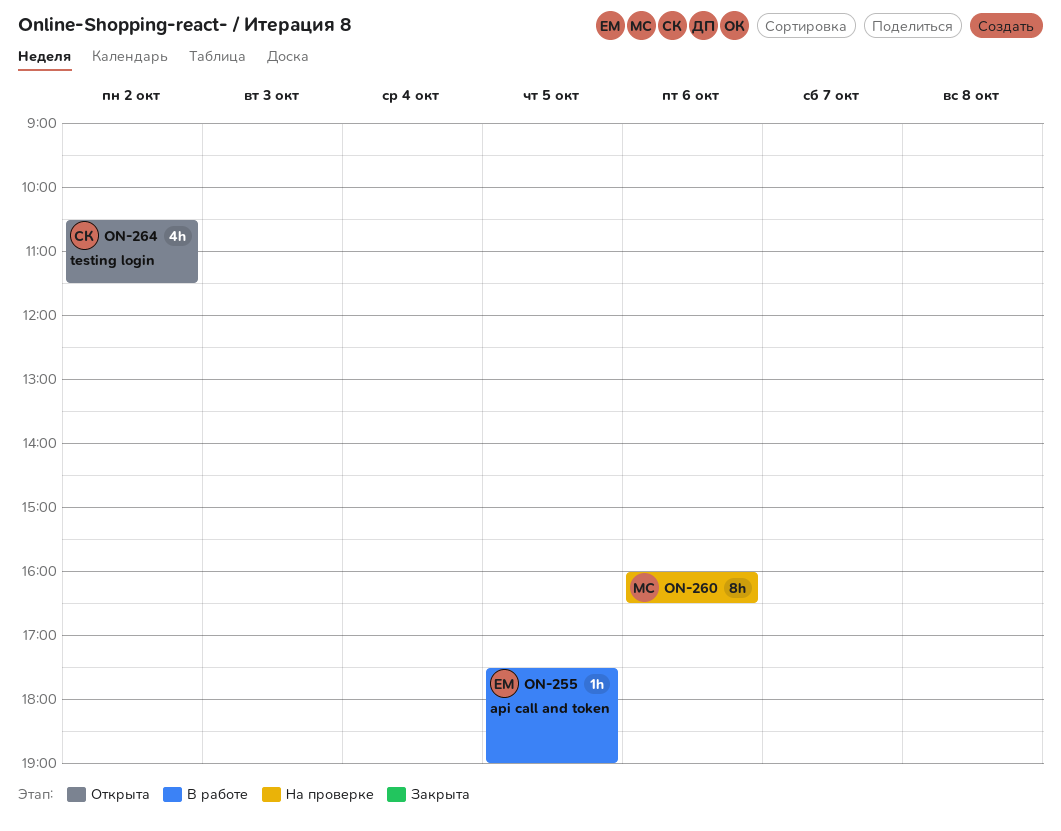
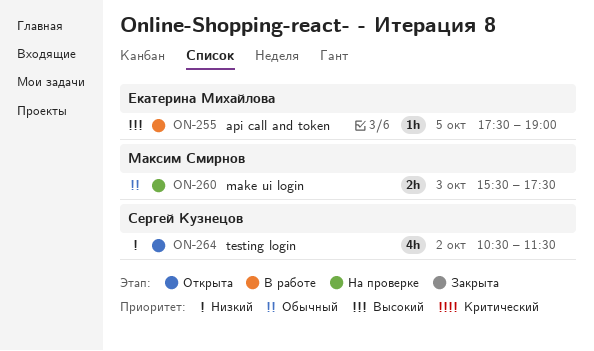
ON-260, estimate: 8h -> 2h
ON-260, day: Oct 6 -> Oct 3
ON-260, begins: 16:00 -> 15:30
ON-260, ends: 16:30 -> 17:30

